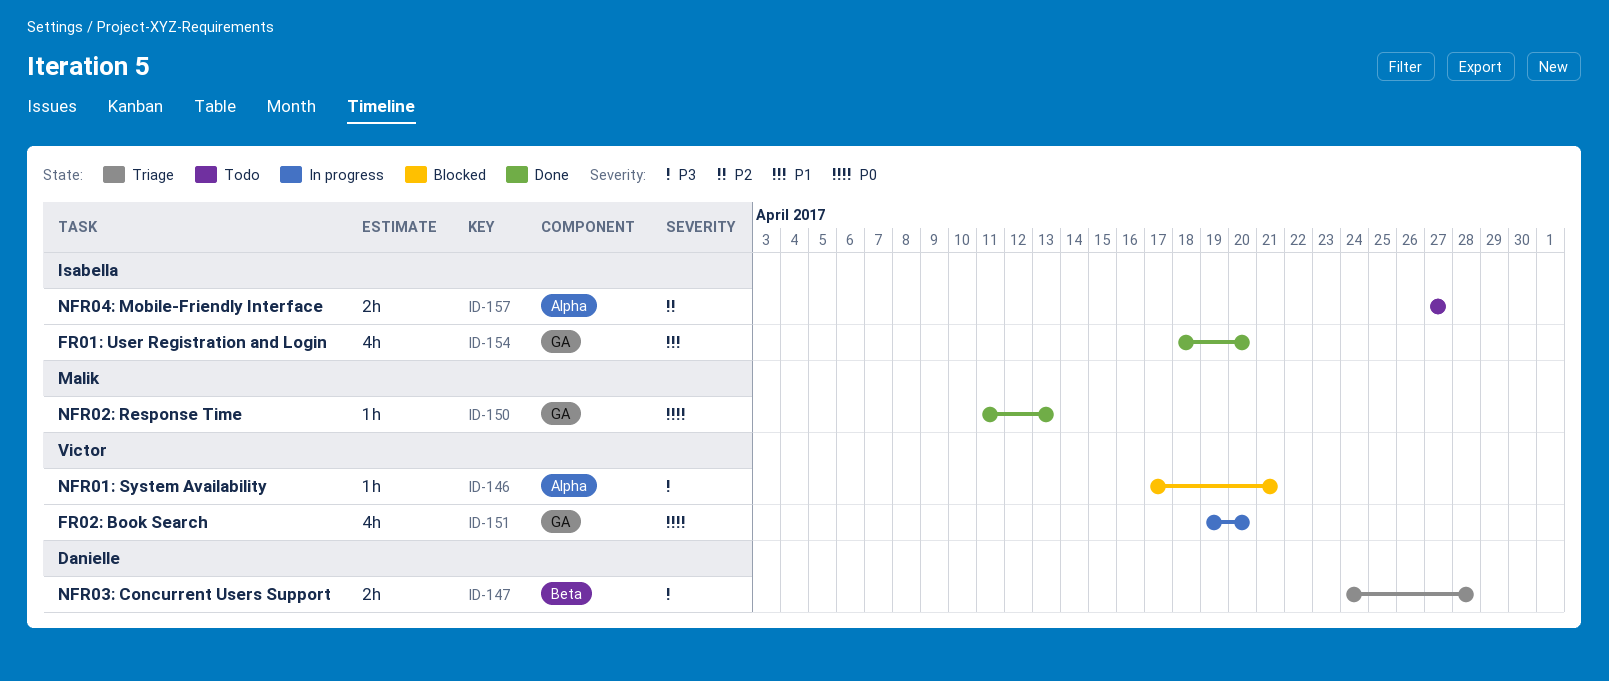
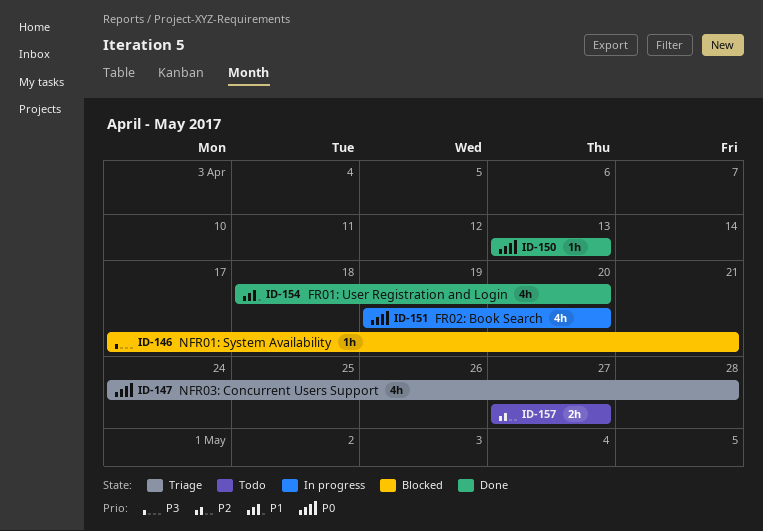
ID-147, priority: P3 -> P0
ID-147, estimate: 2h -> 4h
ID-150, start: Apr 11 -> Apr 13

